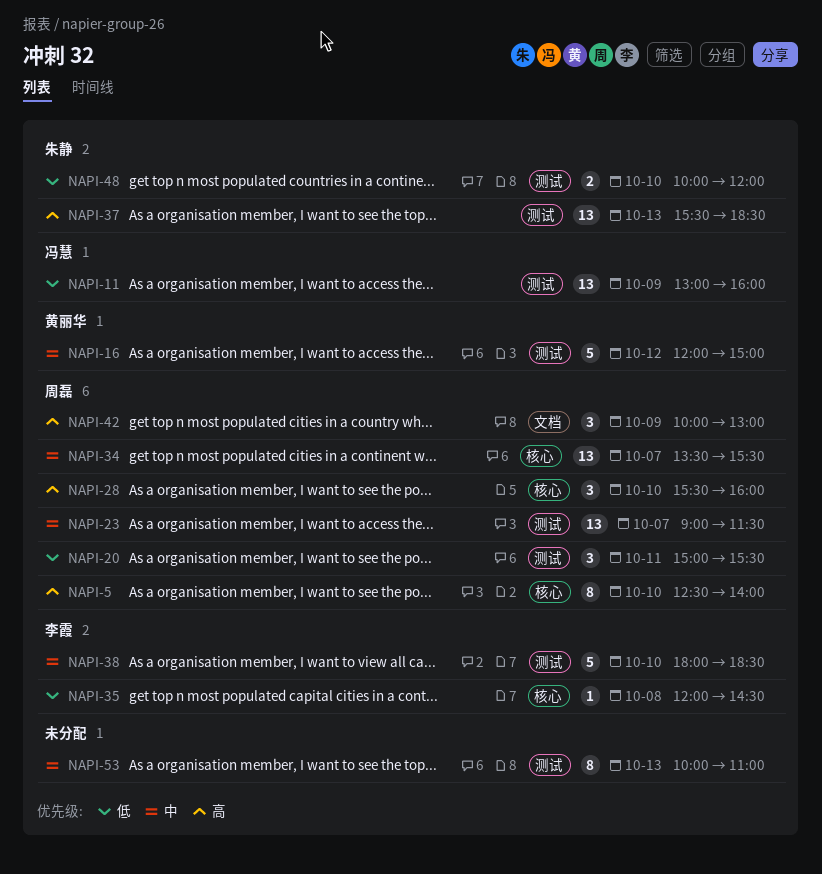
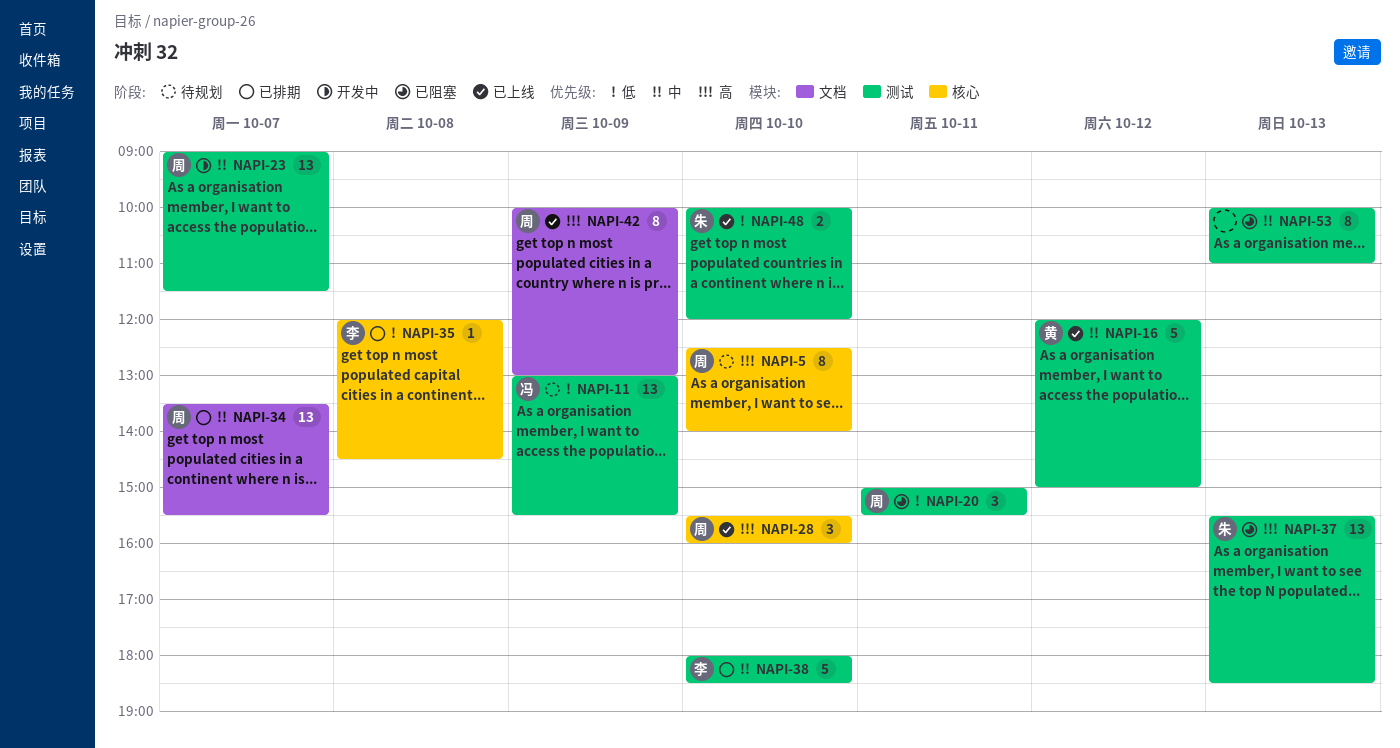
NAPI-11, ends: 16:00 -> 15:30
NAPI-34, label: 核心 -> 文档
NAPI-42, estimate: 3 -> 8

